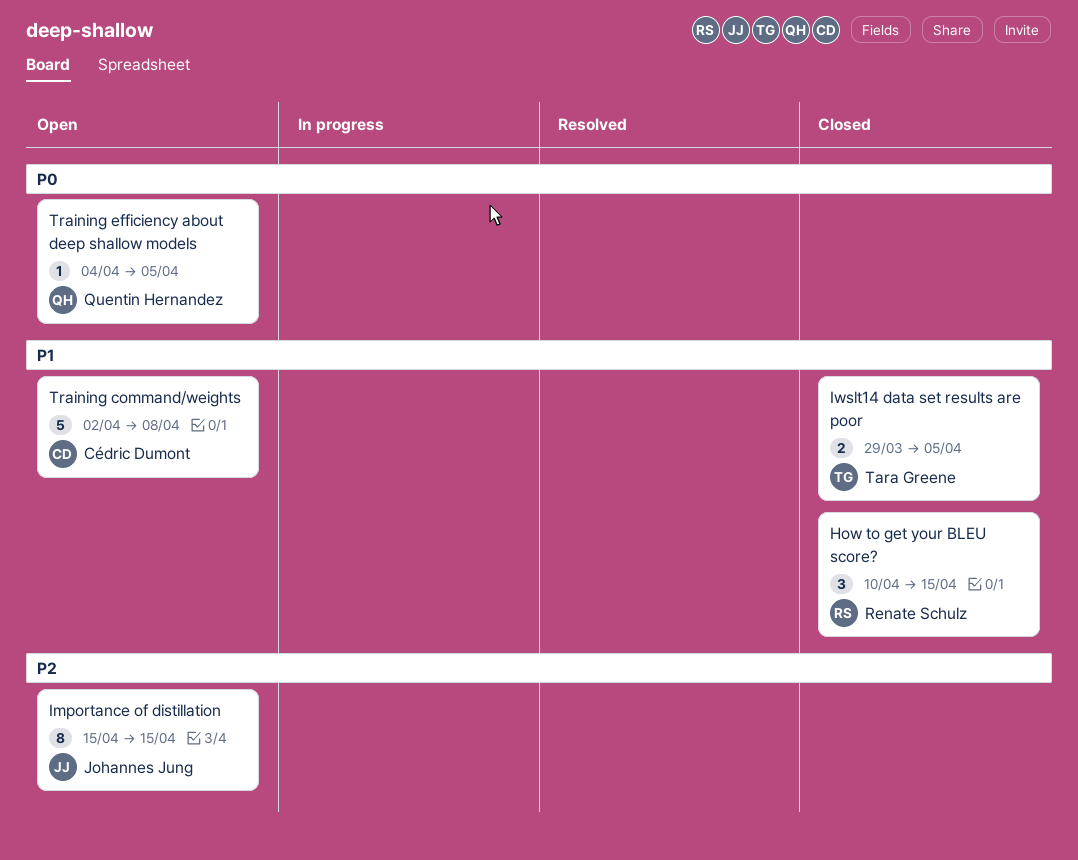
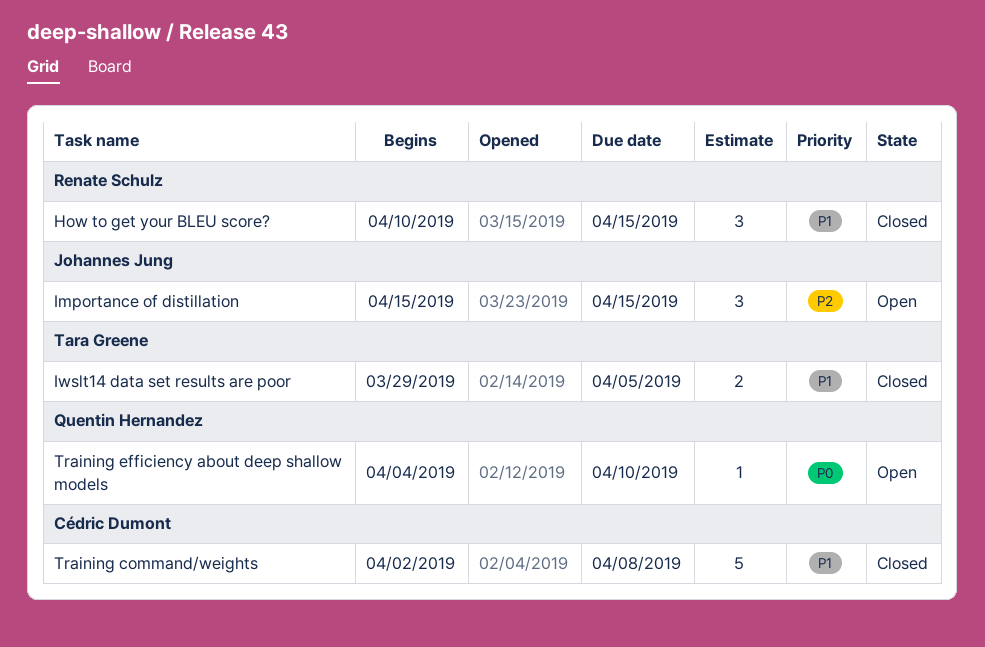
Importance of distillation, estimate: 8 -> 3
Training command/weights, status: Open -> Closed
Training efficiency about deep shallow models, due: Apr 5 -> Apr 10

